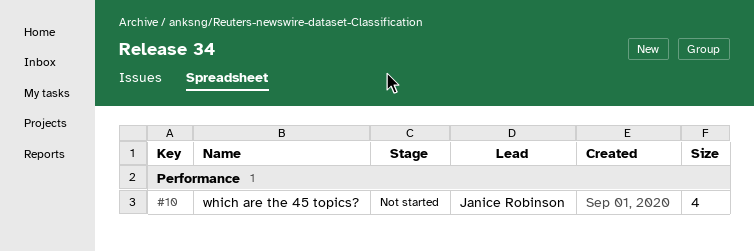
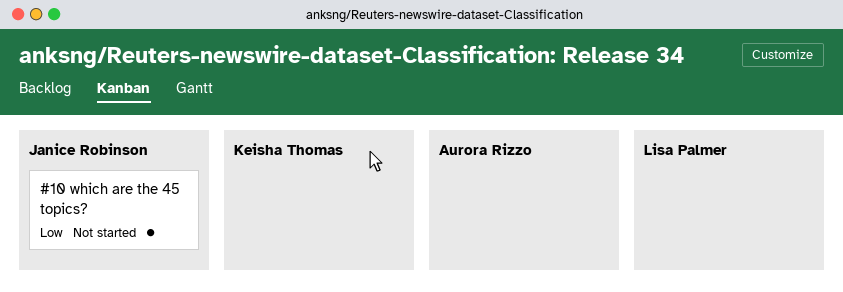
#10, estimate: 4 -> 1

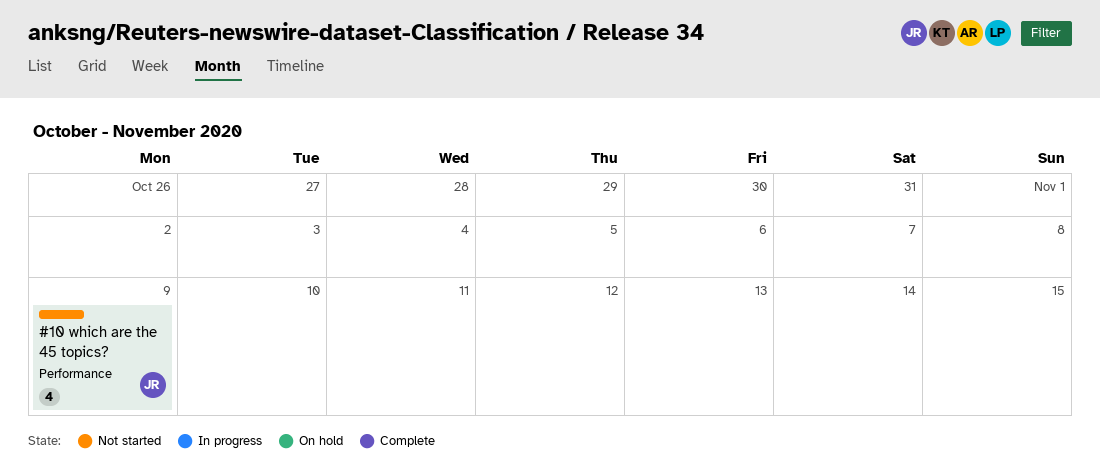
#10, estimate: 1 -> 4

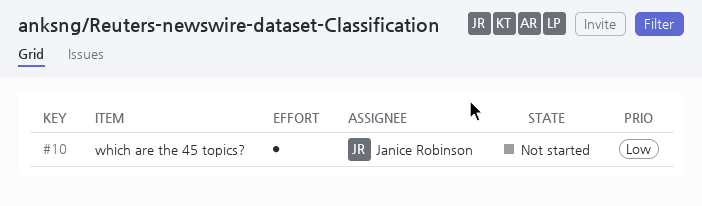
#10, estimate: 4 -> 1

